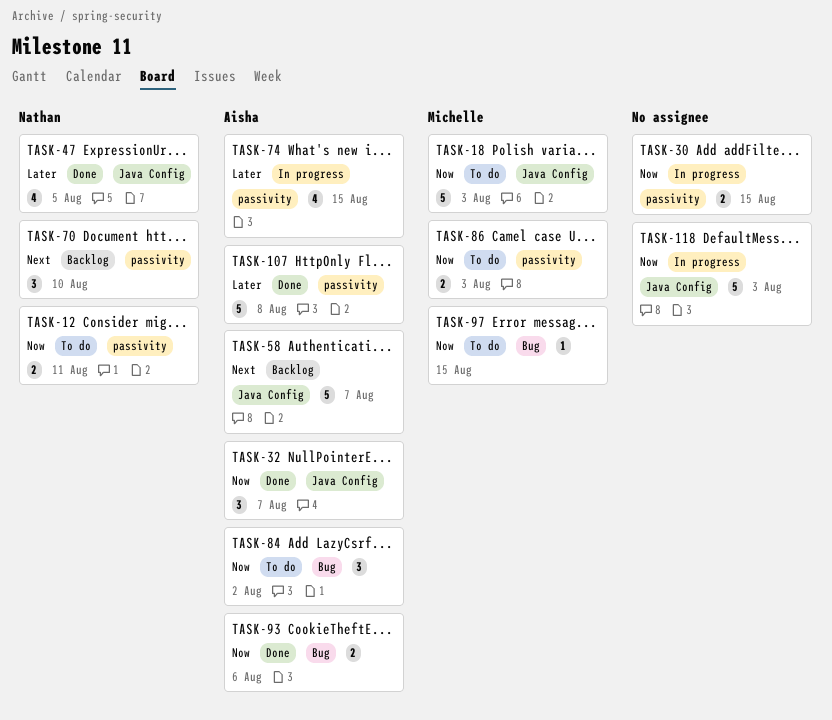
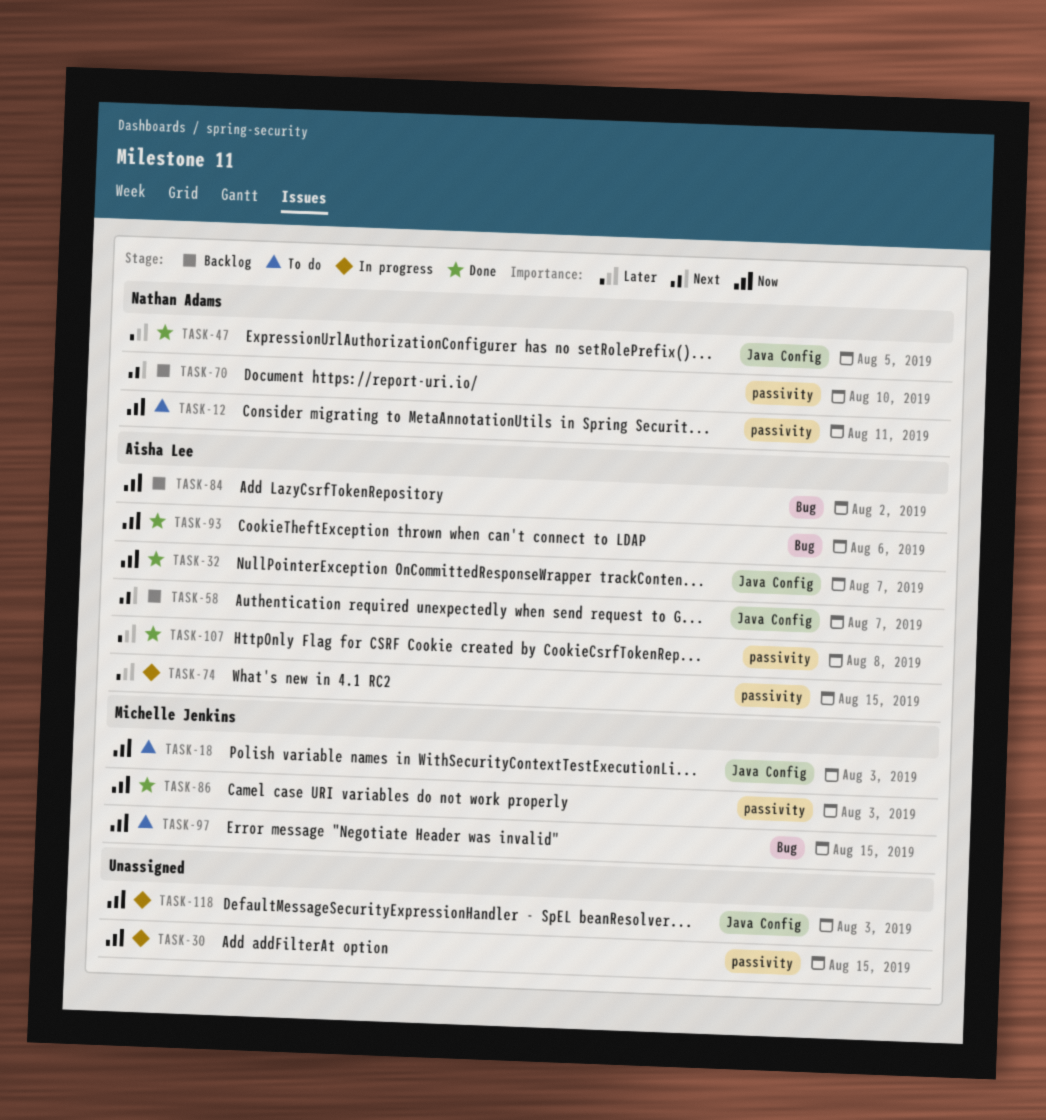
TASK-84, status: To do -> Backlog
TASK-86, status: To do -> Done

